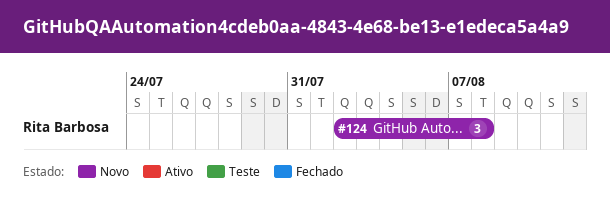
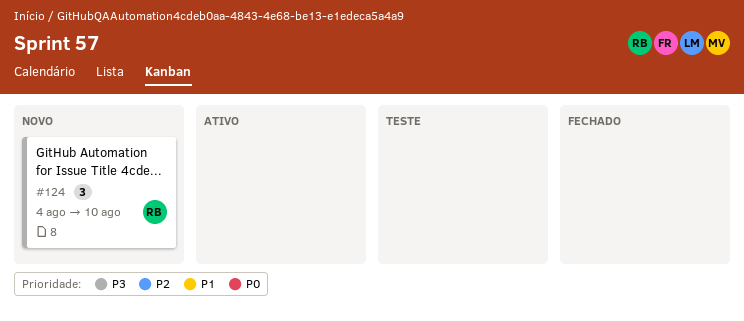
#124, start: Aug 2 -> Aug 4
#124, due: Aug 8 -> Aug 10

